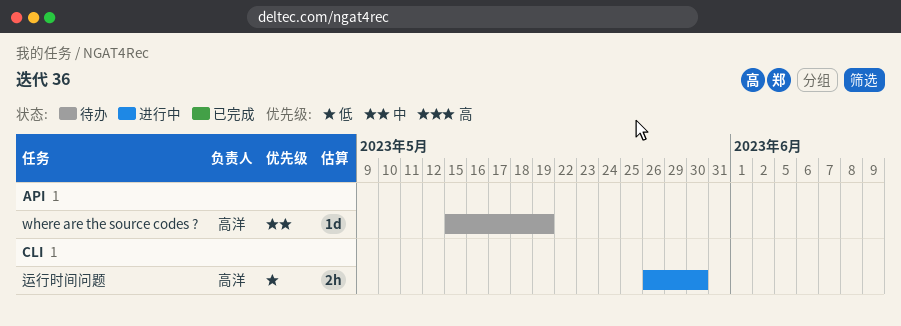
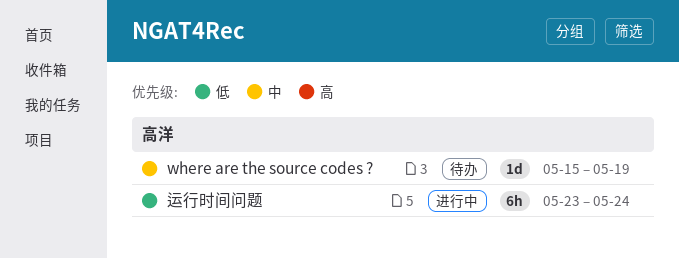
运行时间问题, estimate: 2h -> 6h
运行时间问题, start: May 26 -> May 23
运行时间问题, due: May 30 -> May 24

